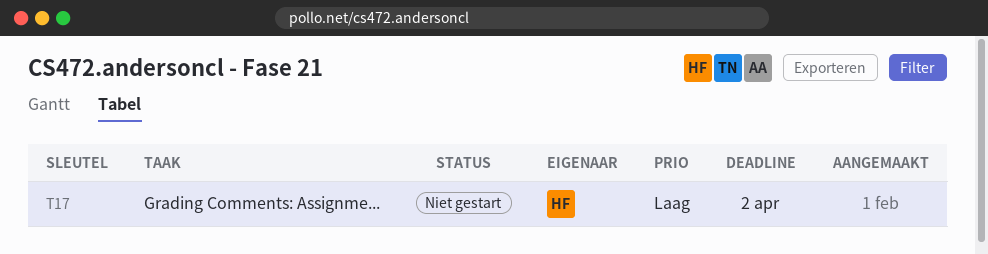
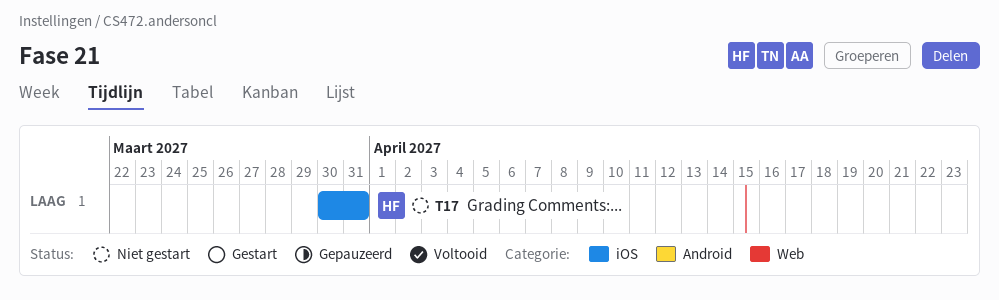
T17, due: Apr 2 -> Mar 31

